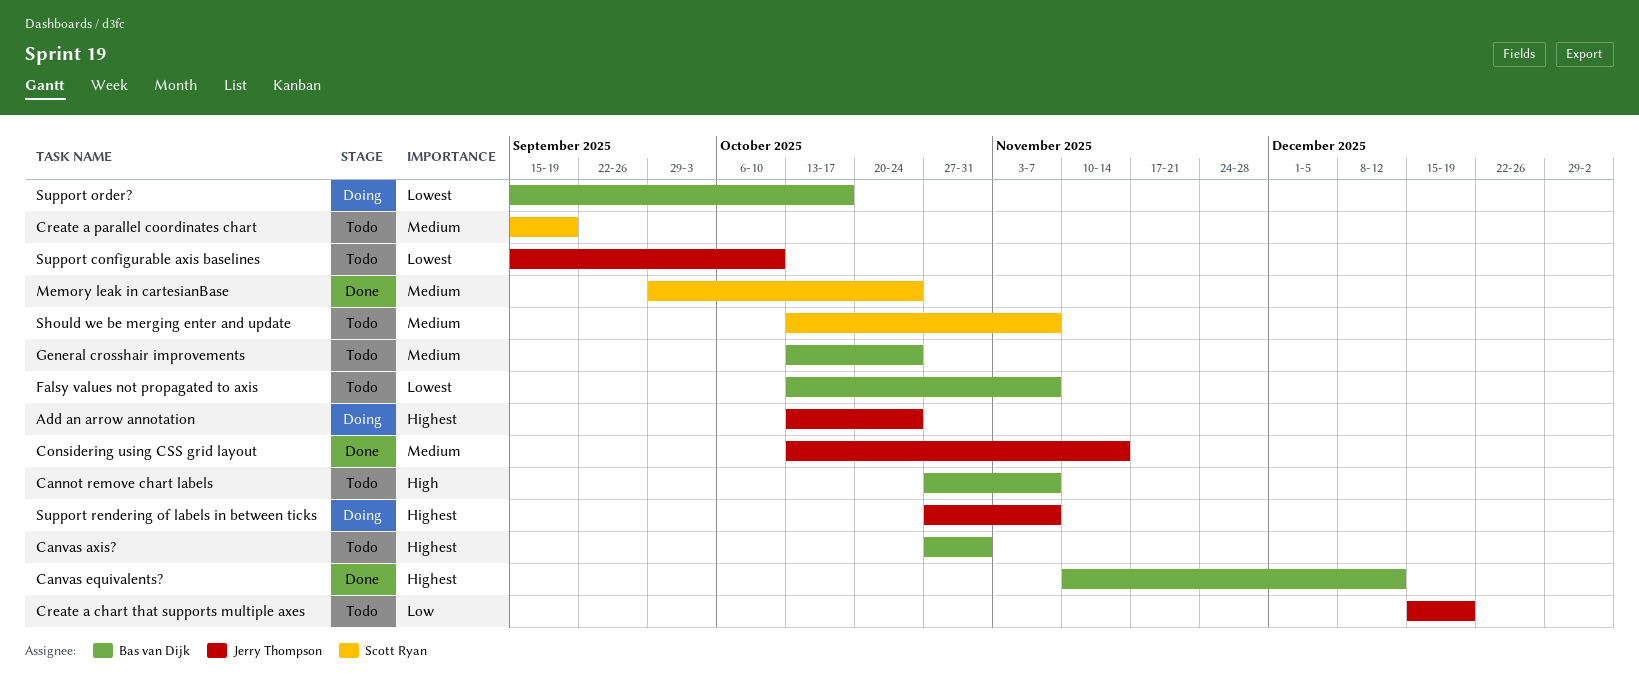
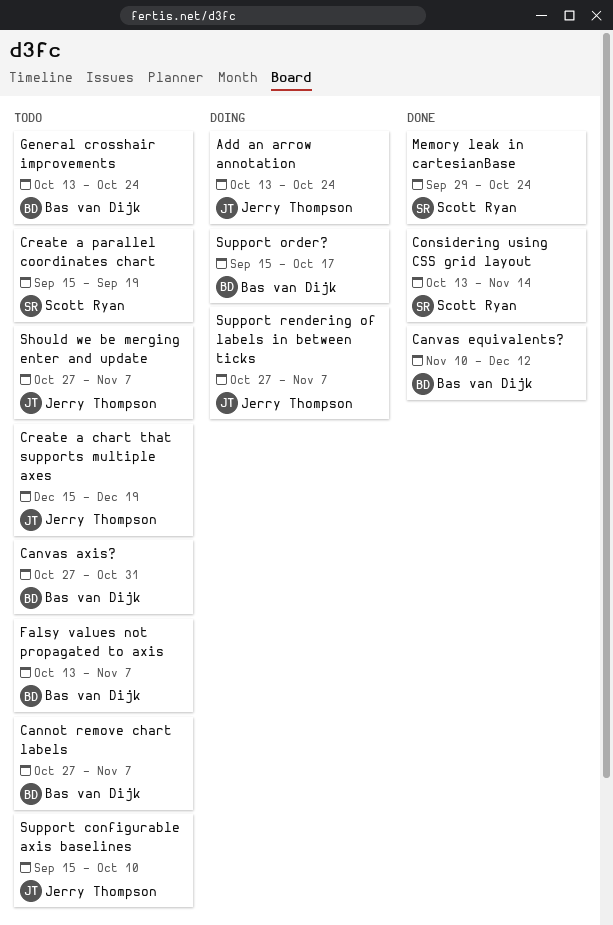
Considering using CSS grid layout, owner: Jerry Thompson -> Scott Ryan
Should we be merging enter and update, owner: Scott Ryan -> Jerry Thompson
Should we be merging enter and update, start: Oct 13 -> Oct 27

